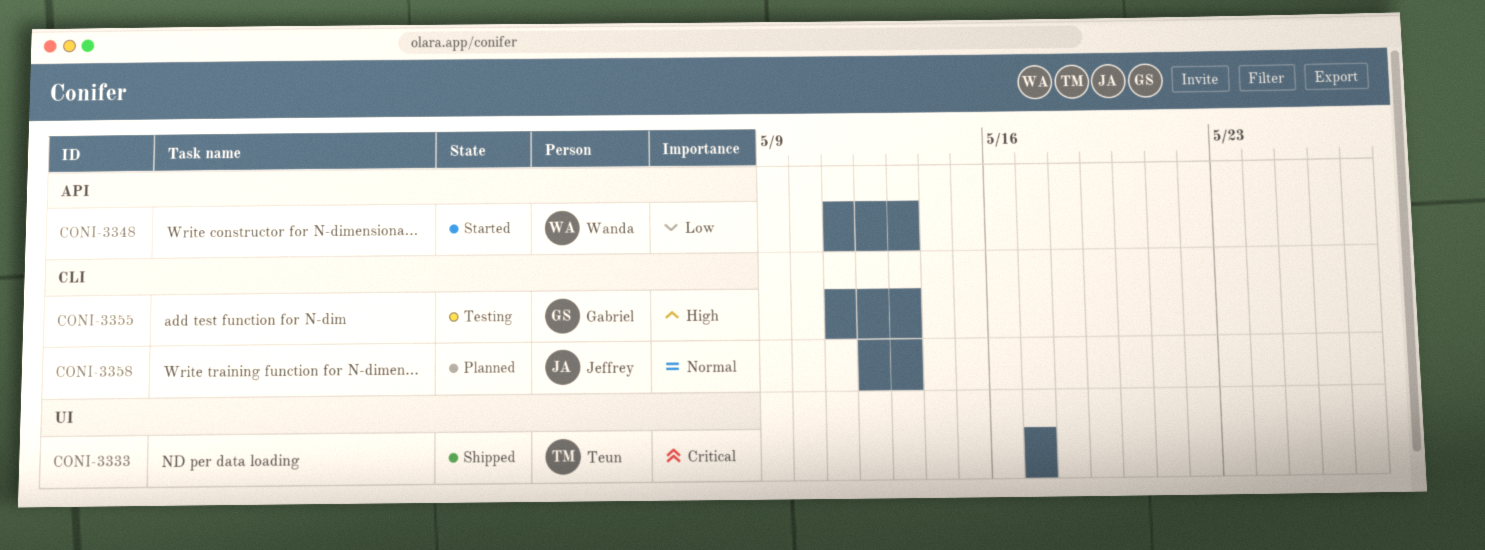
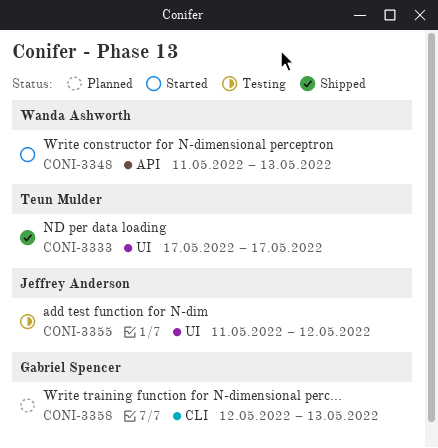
CONI-3355, owner: Gabriel Spencer -> Jeffrey Anderson
CONI-3355, label: CLI -> UI
CONI-3355, due: May 13 -> May 12
CONI-3358, owner: Jeffrey Anderson -> Gabriel Spencer

